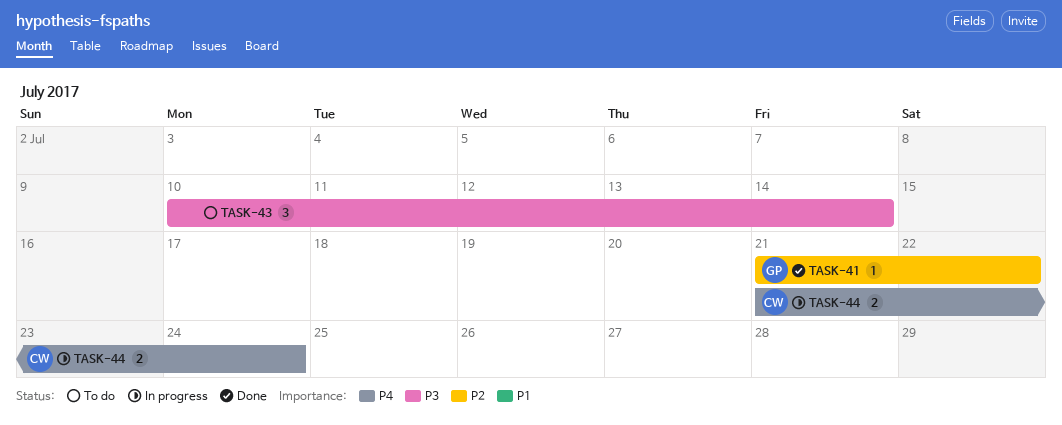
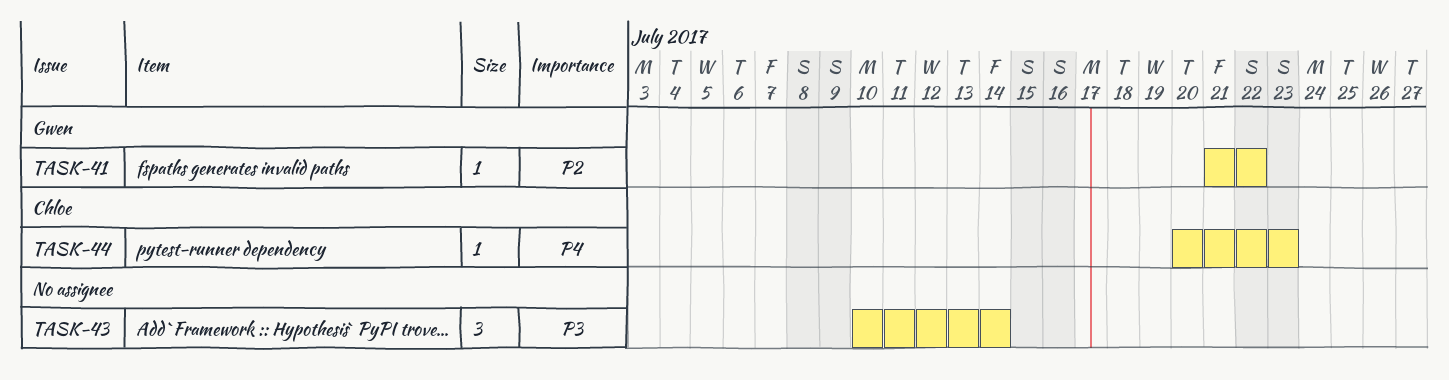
TASK-44, estimate: 2 -> 1
TASK-44, start: Jul 21 -> Jul 20
TASK-44, due: Jul 24 -> Jul 23

